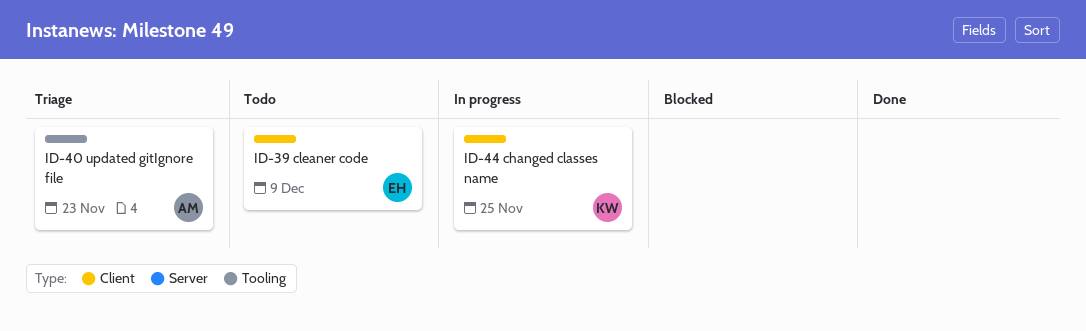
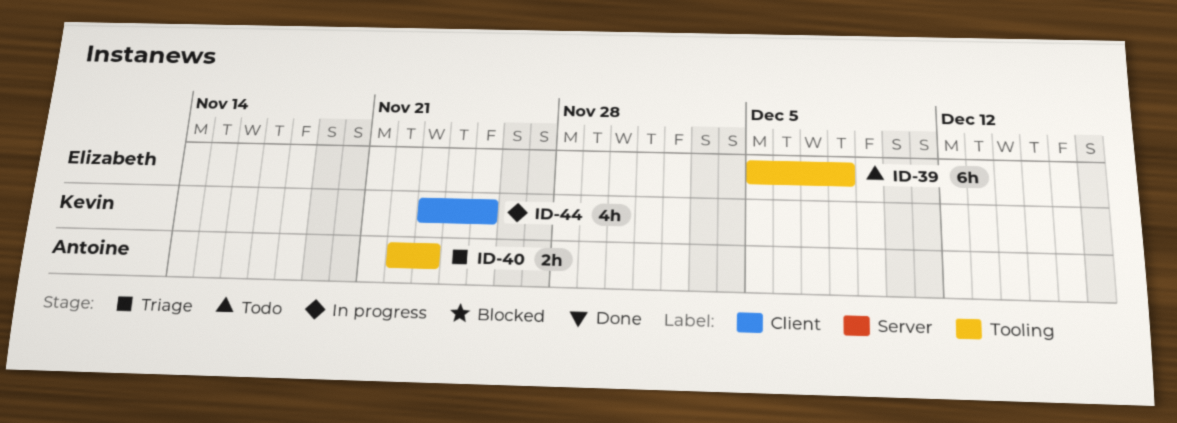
ID-39, label: Client -> Tooling
ID-39, due: Dec 9 -> Dec 8

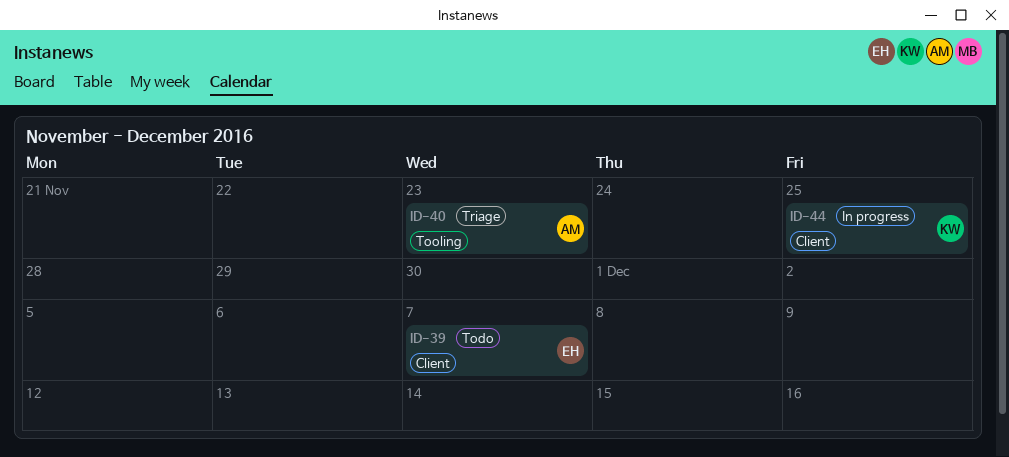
ID-39, label: Tooling -> Client
ID-39, due: Dec 8 -> Dec 7

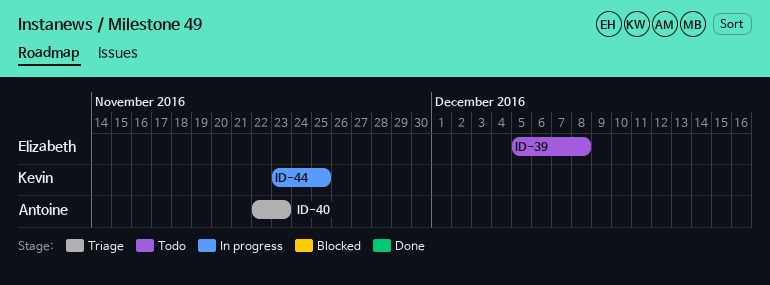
ID-39, due: Dec 7 -> Dec 8

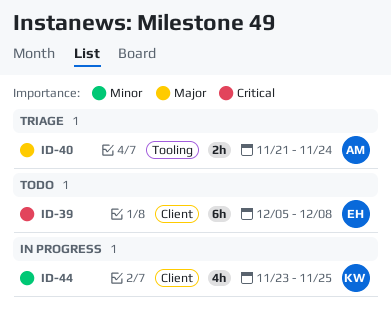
ID-40, start: Nov 22 -> Nov 21
ID-40, due: Nov 23 -> Nov 24

